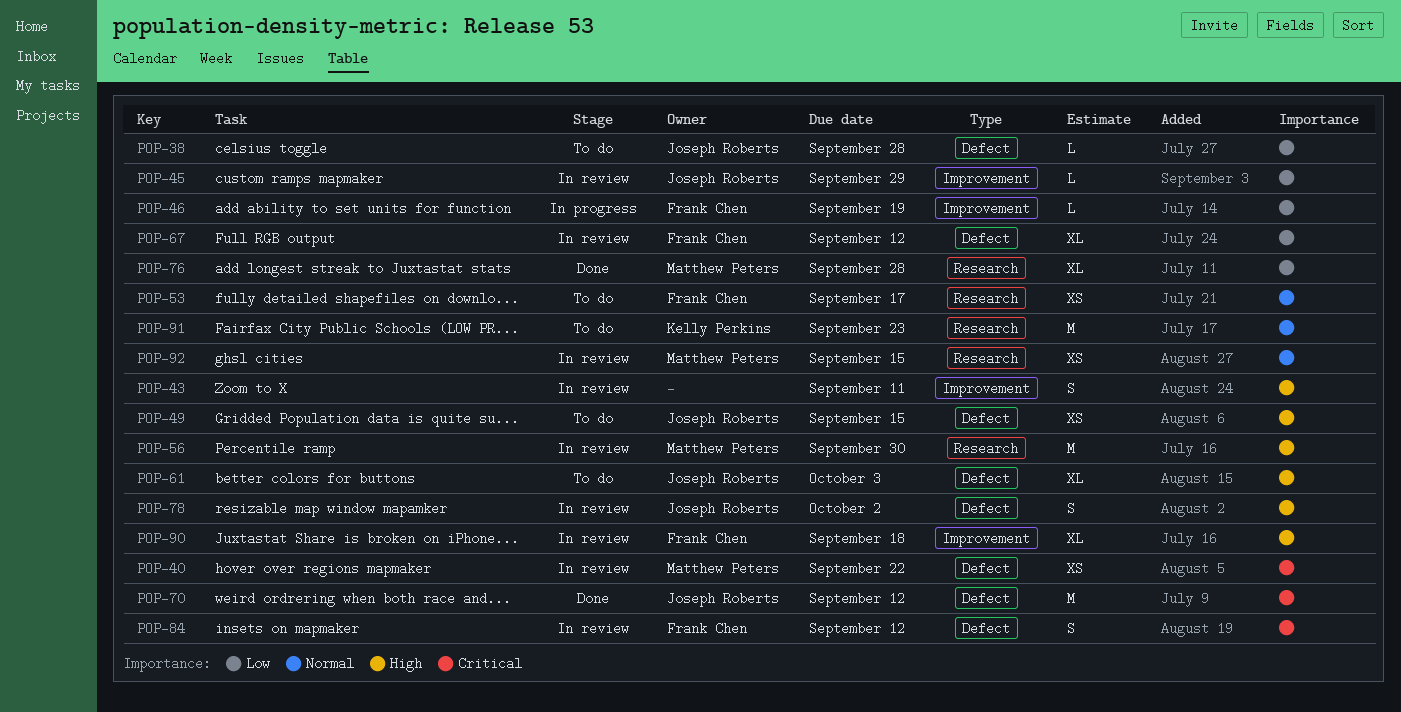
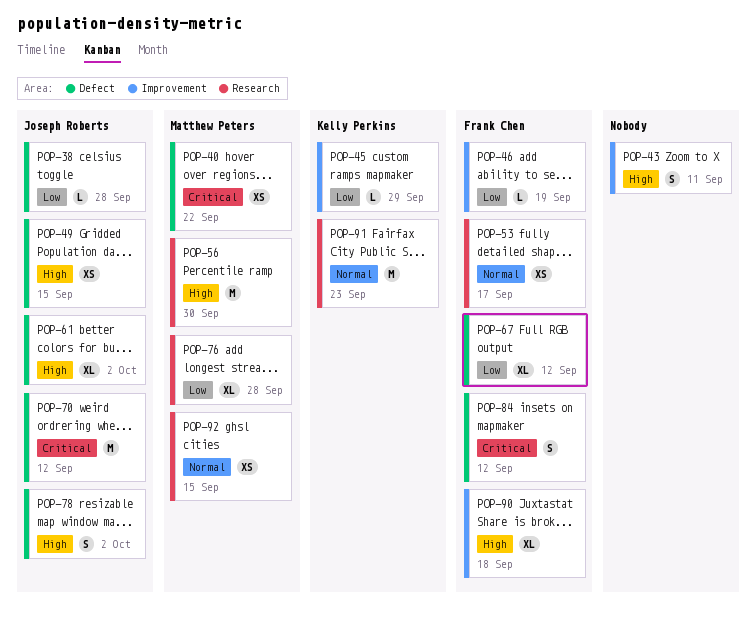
POP-45, owner: Joseph Roberts -> Kelly Perkins
POP-61, due: Oct 3 -> Oct 2

